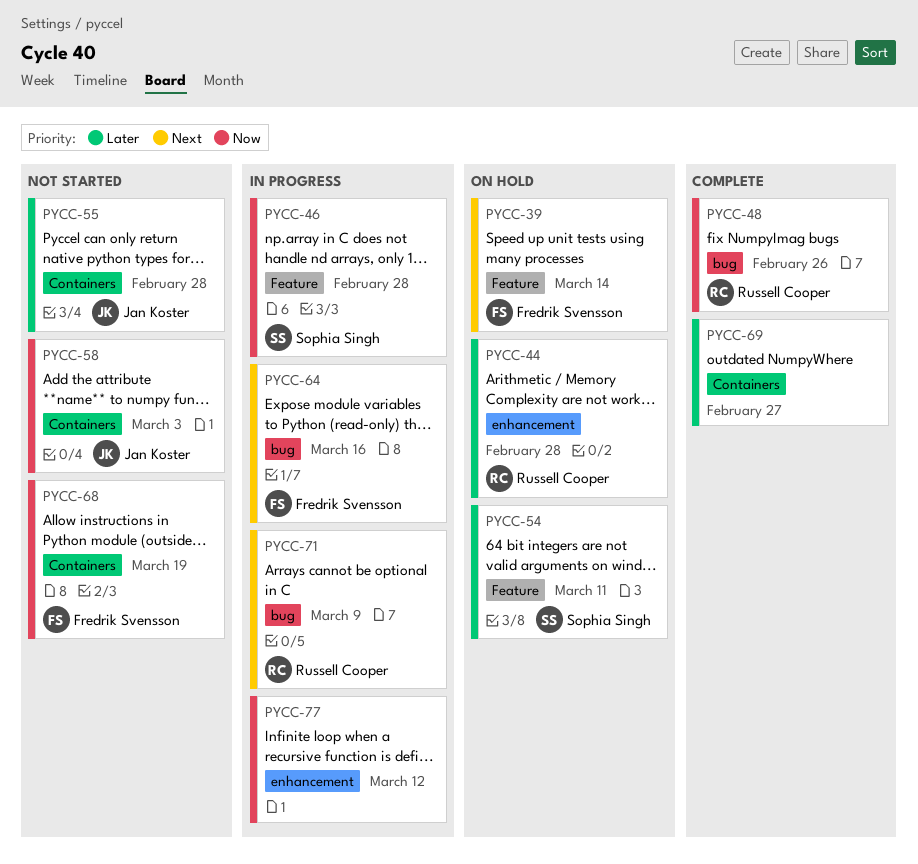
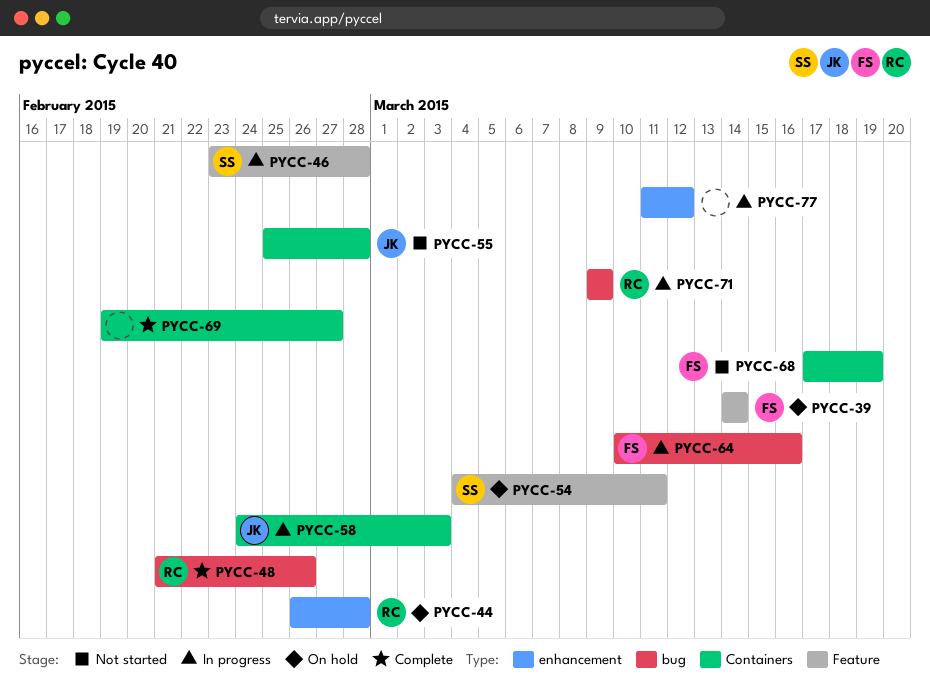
PYCC-58, status: Not started -> In progress

